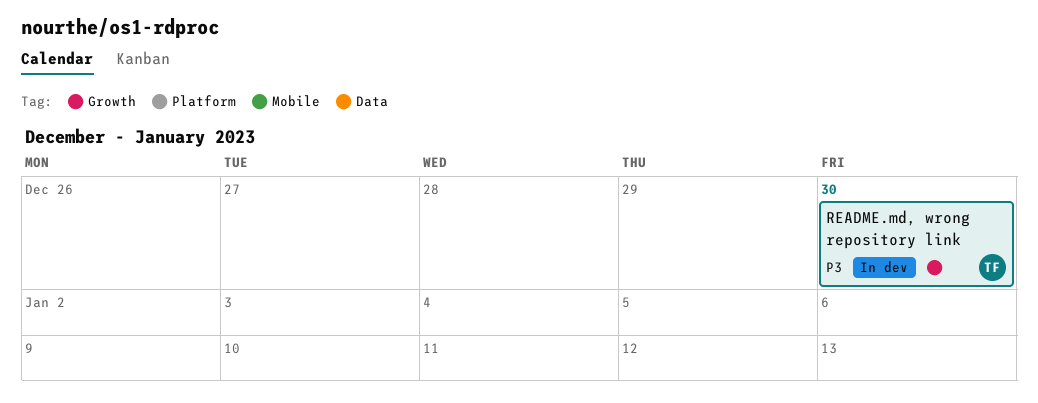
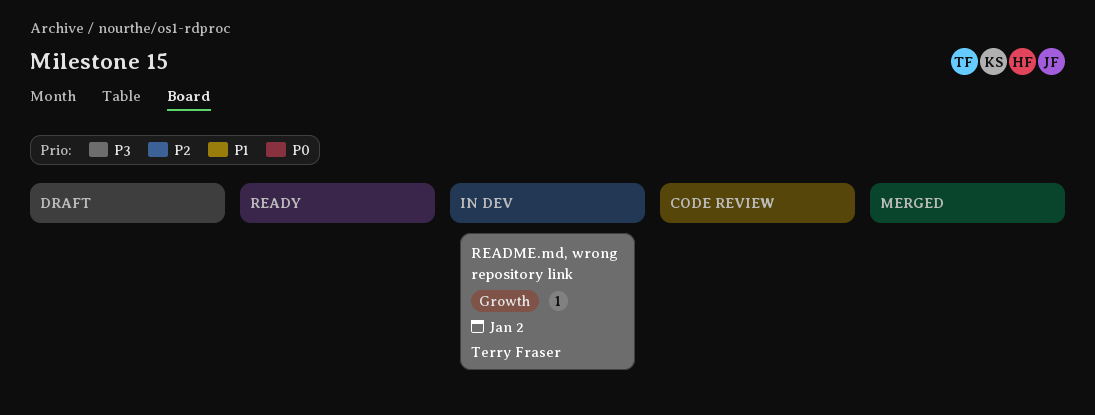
README.md, wrong repository link, due: Dec 30 -> Jan 2

